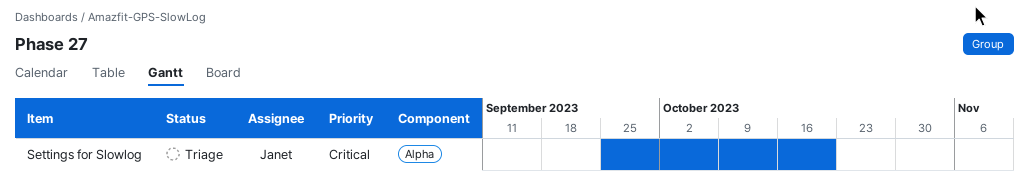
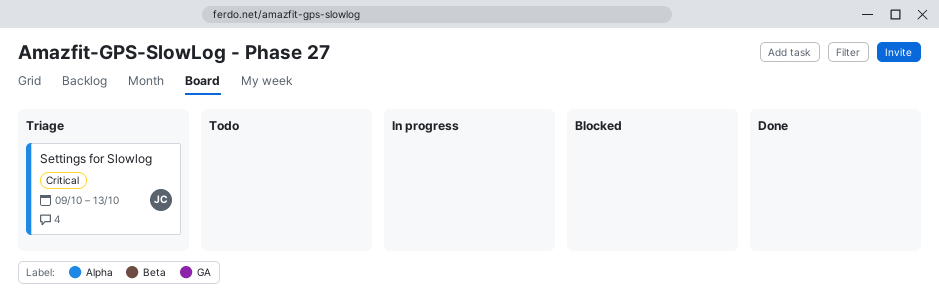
Settings for Slowlog, start: Sep 25 -> Oct 9
Settings for Slowlog, due: Oct 20 -> Oct 13

